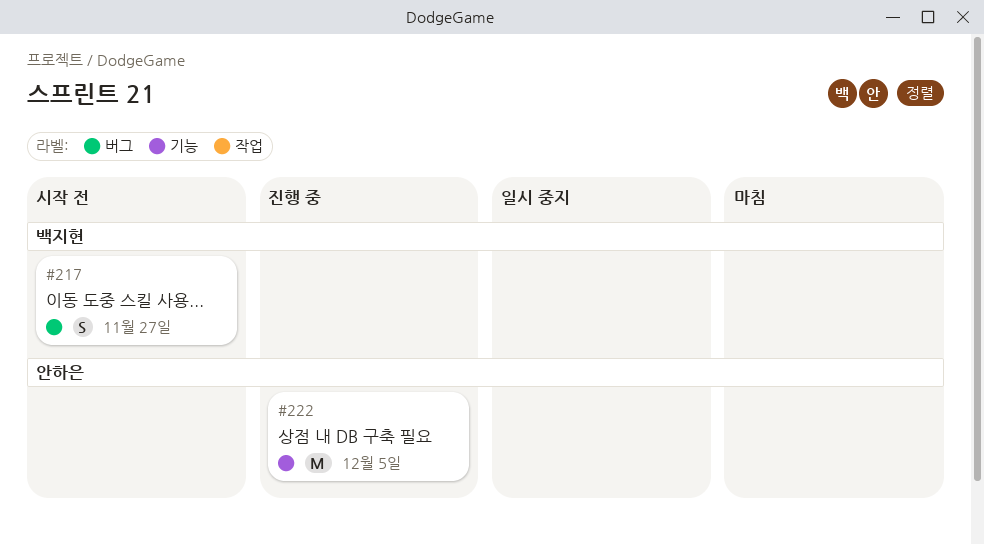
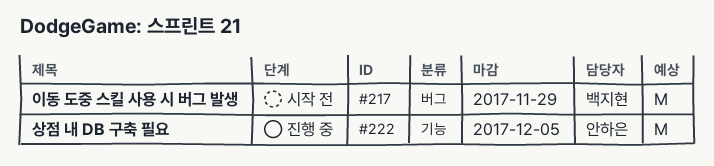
#217, estimate: S -> M
#217, due: Nov 27 -> Nov 29

